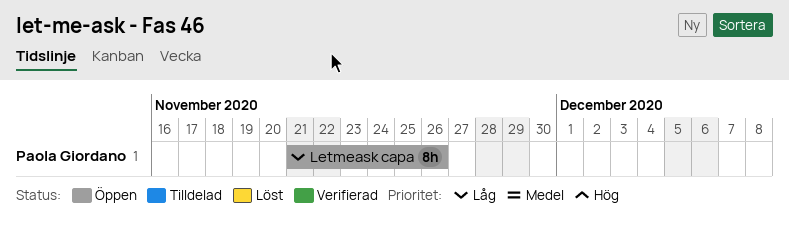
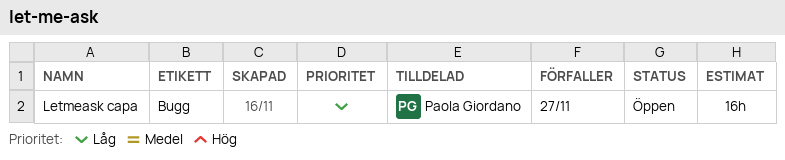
Letmeask capa, estimate: 8h -> 16h
Letmeask capa, due: Nov 26 -> Nov 27

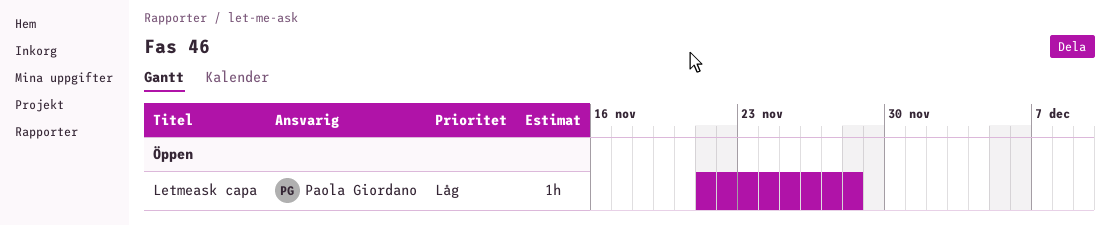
Letmeask capa, estimate: 16h -> 1h
Letmeask capa, due: Nov 27 -> Nov 28

